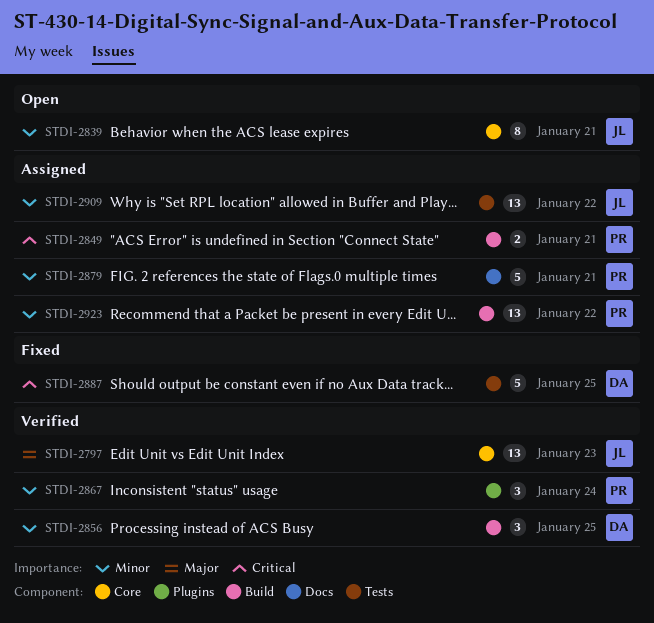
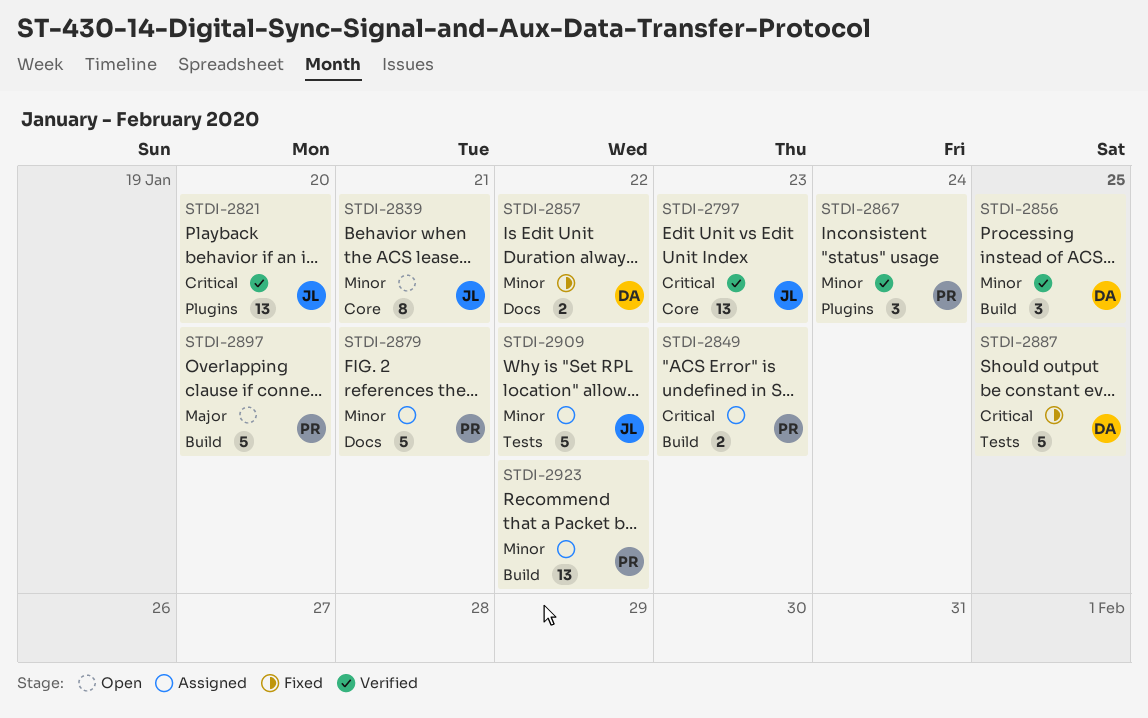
STDI-2797, priority: Major -> Critical
STDI-2821: none -> present
STDI-2849, day: Jan 21 -> Jan 23
STDI-2857: none -> present
STDI-2897: none -> present
STDI-2909, estimate: 13 -> 5

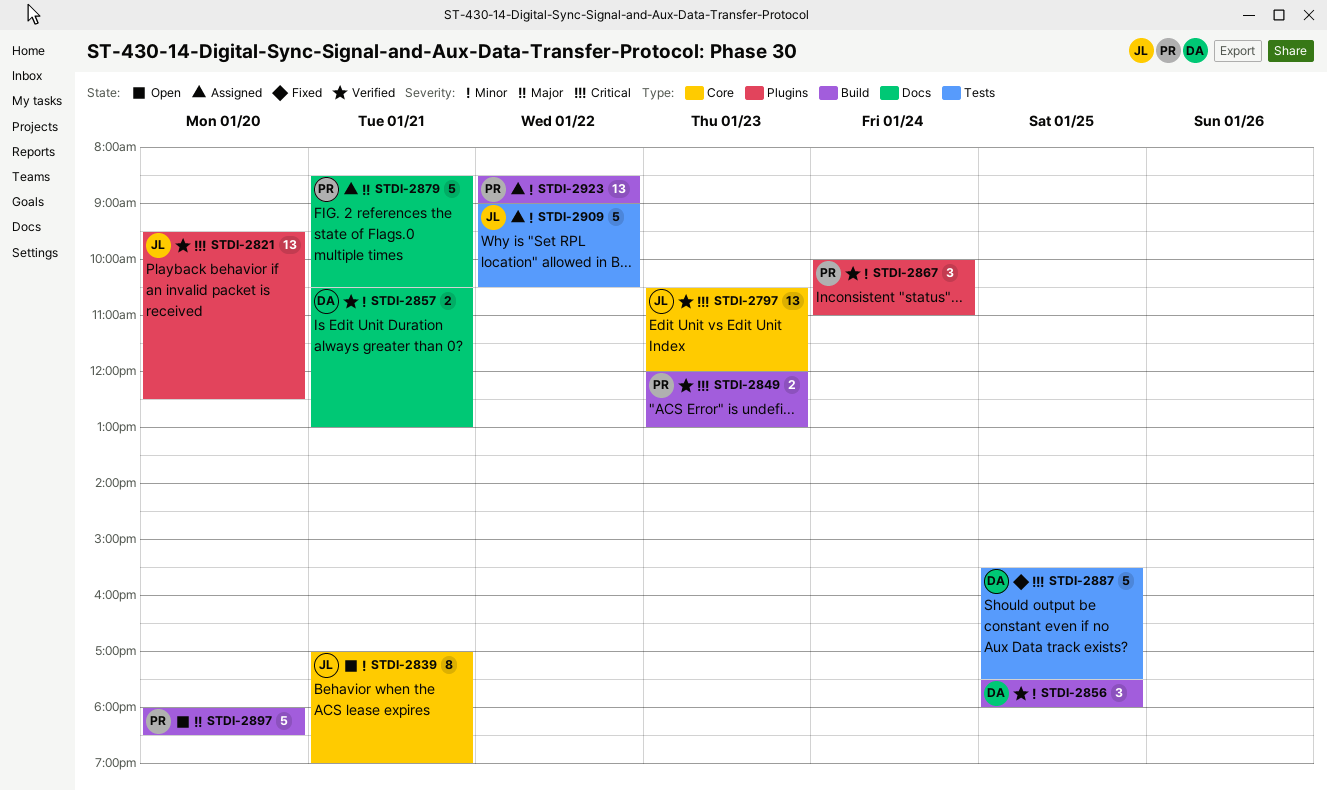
STDI-2849, status: Assigned -> Verified
STDI-2857, status: Fixed -> Verified
STDI-2857, day: Jan 22 -> Jan 21
STDI-2879, priority: Minor -> Major

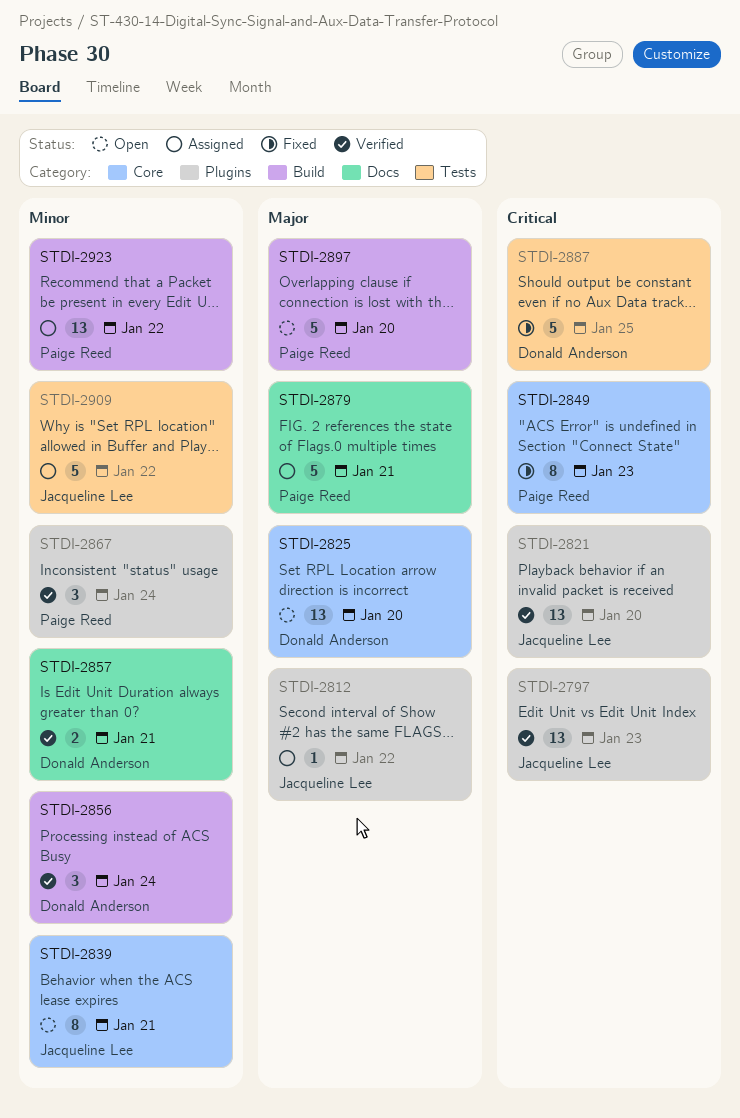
STDI-2797, label: Core -> Plugins
STDI-2812: none -> present
STDI-2825: none -> present
STDI-2849, status: Verified -> Fixed
STDI-2849, label: Build -> Core
STDI-2849, estimate: 2 -> 8
STDI-2856, day: Jan 25 -> Jan 24

